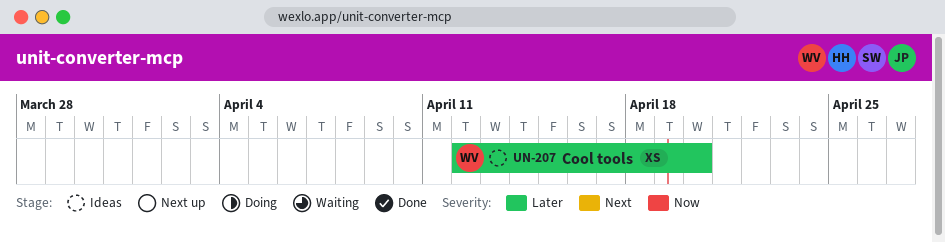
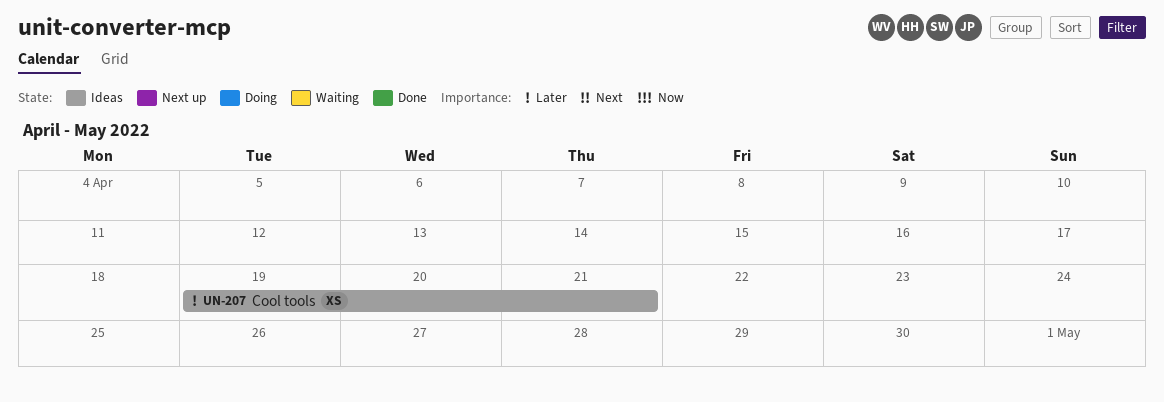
UN-207, start: Apr 12 -> Apr 19
UN-207, due: Apr 20 -> Apr 21

